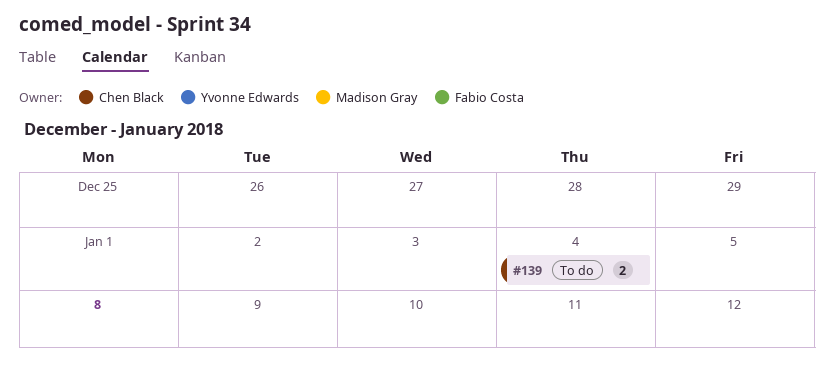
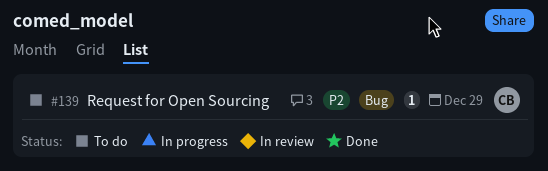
#139, estimate: 2 -> 1
#139, due: Jan 4 -> Dec 29

